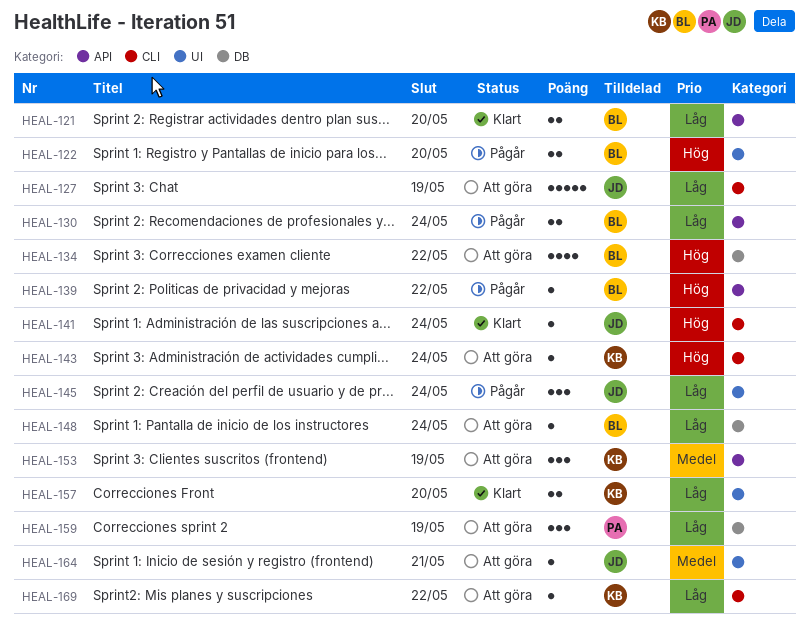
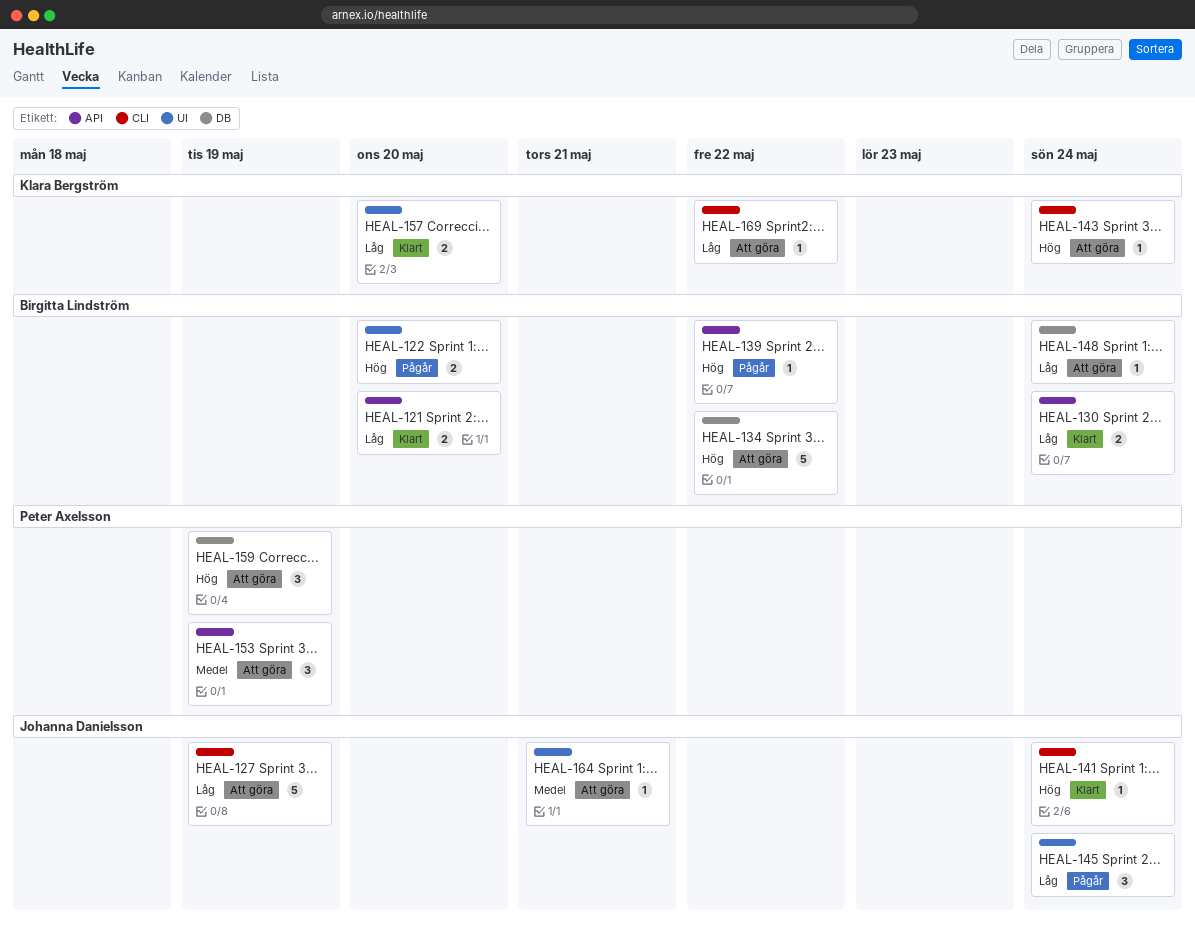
HEAL-130, status: Pågår -> Klart
HEAL-134, estimate: 4 -> 5
HEAL-153, owner: Klara Bergström -> Peter Axelsson
HEAL-159, priority: Låg -> Hög

